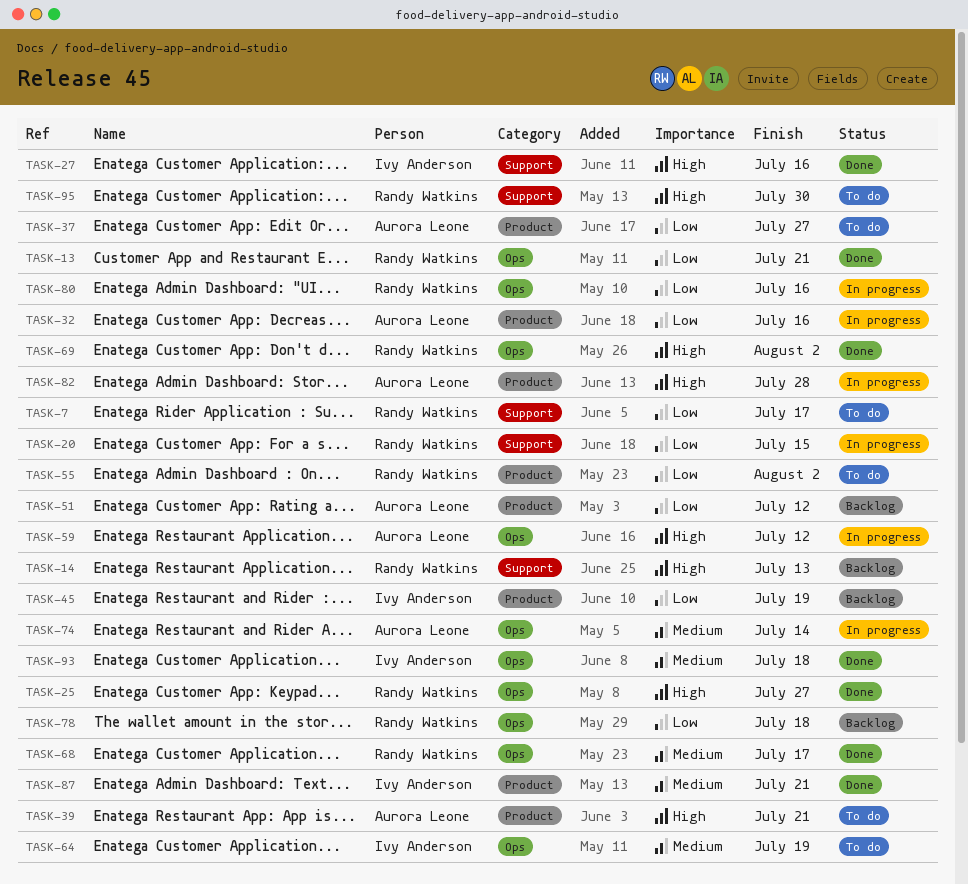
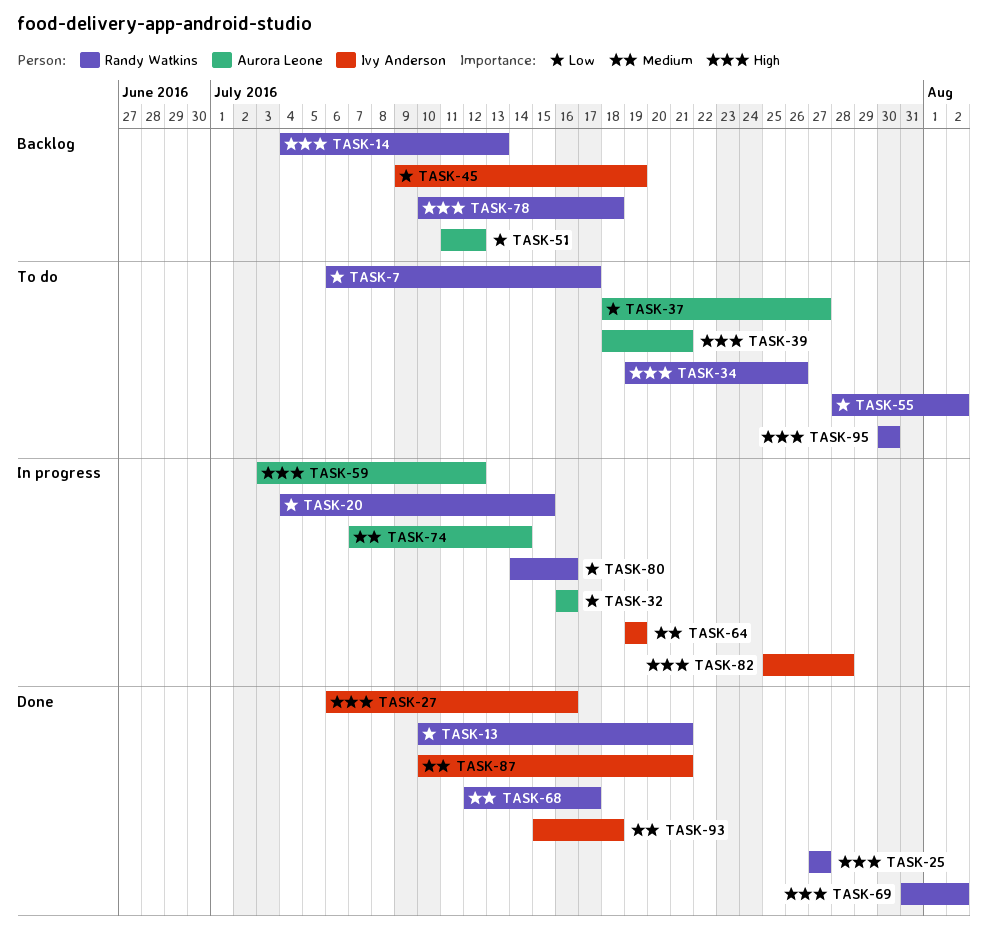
TASK-34: none -> present
TASK-64, status: To do -> In progress
TASK-78, priority: Low -> High
TASK-82, owner: Aurora Leone -> Ivy Anderson

